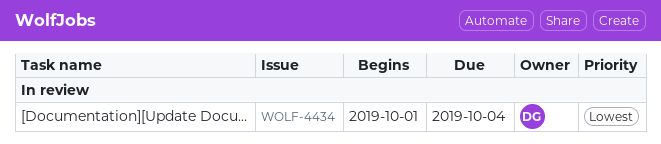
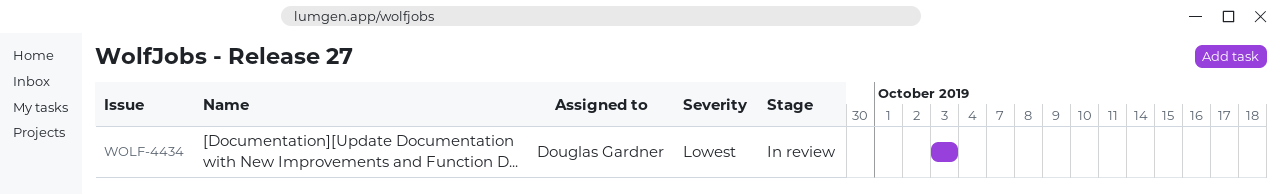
WOLF-4434, start: Oct 1 -> Oct 3
WOLF-4434, due: Oct 4 -> Oct 3

